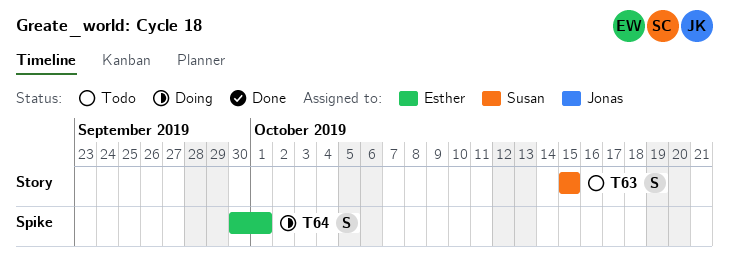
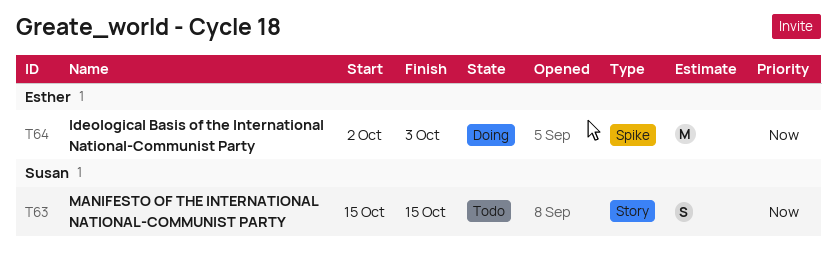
T64, estimate: S -> M
T64, start: Sep 30 -> Oct 2
T64, due: Oct 1 -> Oct 3

